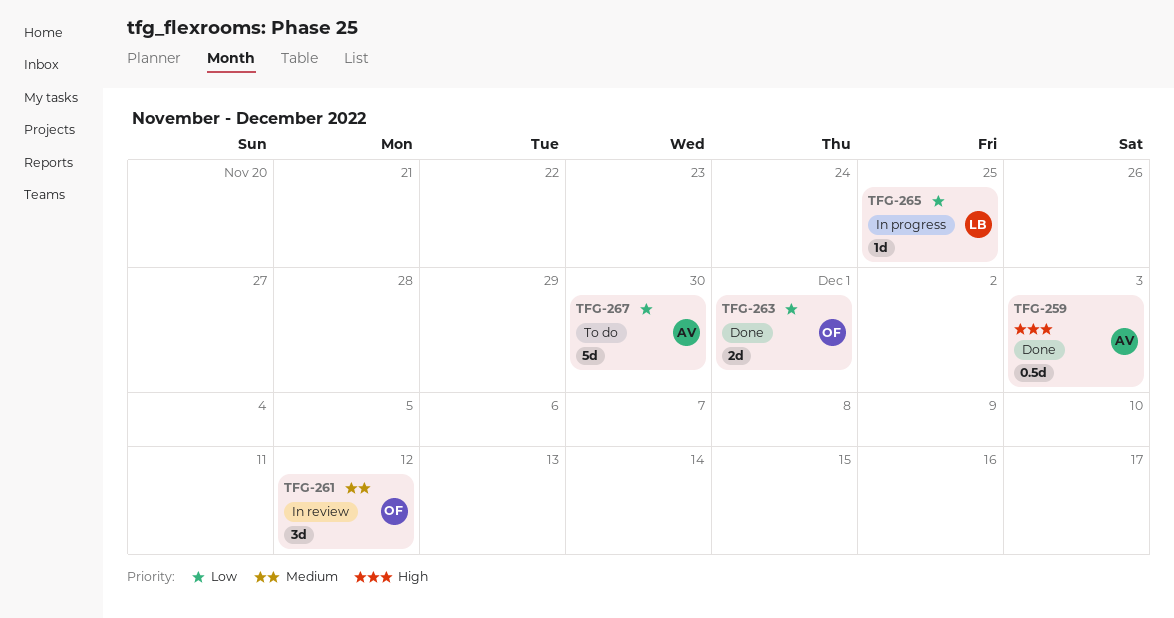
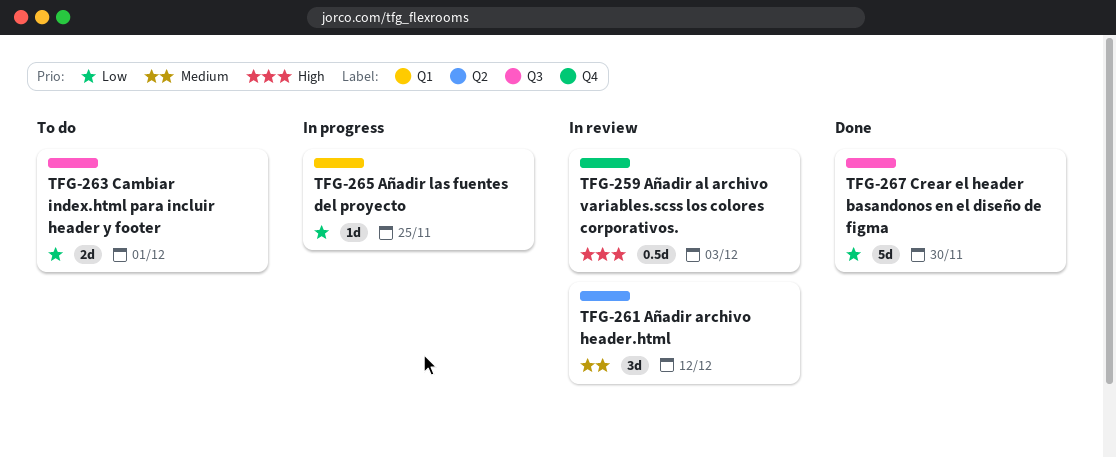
TFG-259, status: Done -> In review
TFG-263, status: Done -> To do
TFG-267, status: To do -> Done

